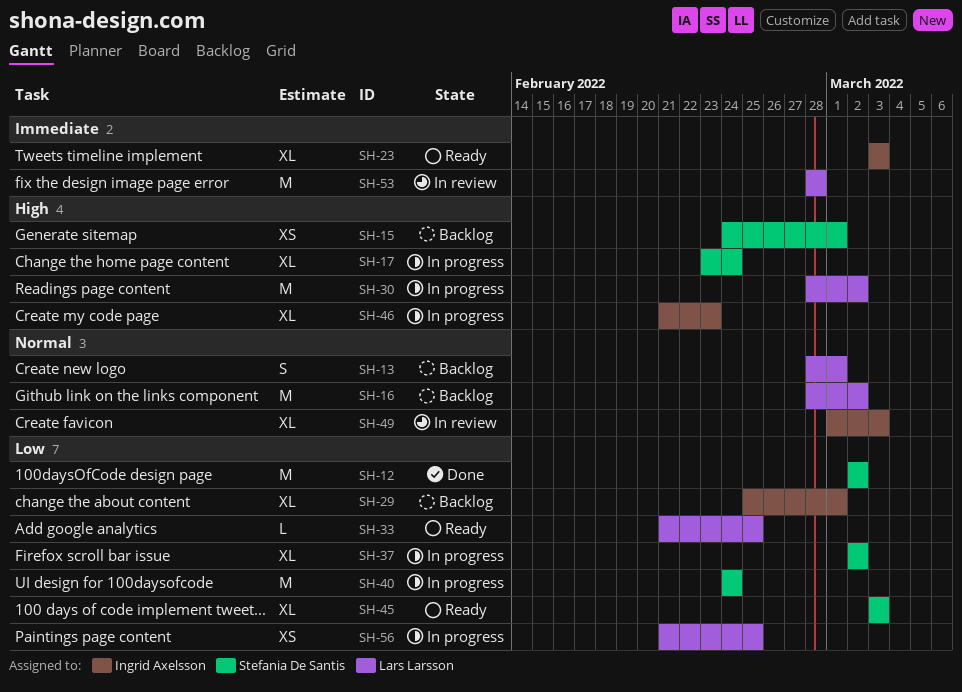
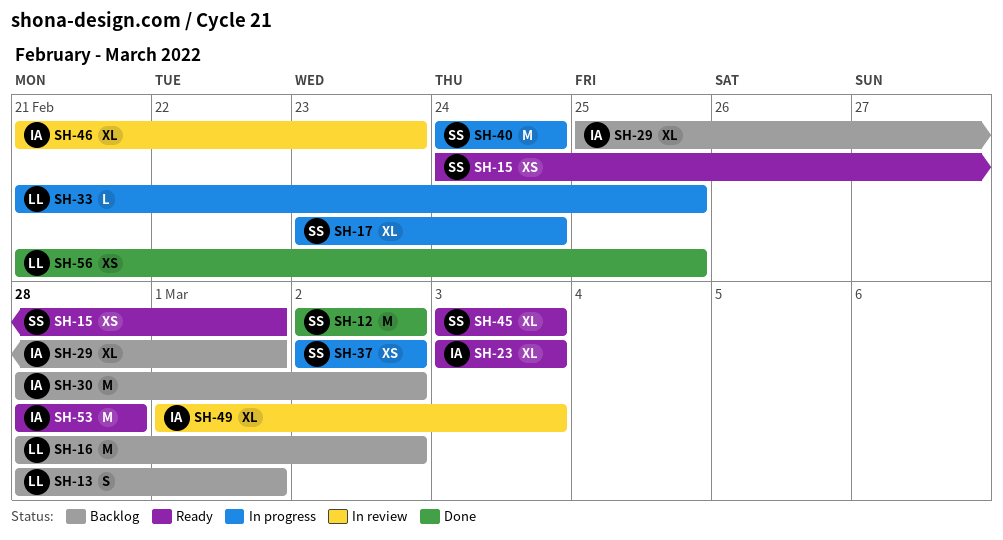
SH-15, status: Backlog -> Ready
SH-30, status: In progress -> Backlog
SH-30, owner: Lars Larsson -> Ingrid Axelsson
SH-33, status: Ready -> In progress
SH-37, estimate: XL -> XS
SH-46, status: In progress -> In review
SH-53, status: In review -> Ready
SH-53, owner: Lars Larsson -> Ingrid Axelsson
SH-56, status: In progress -> Done

